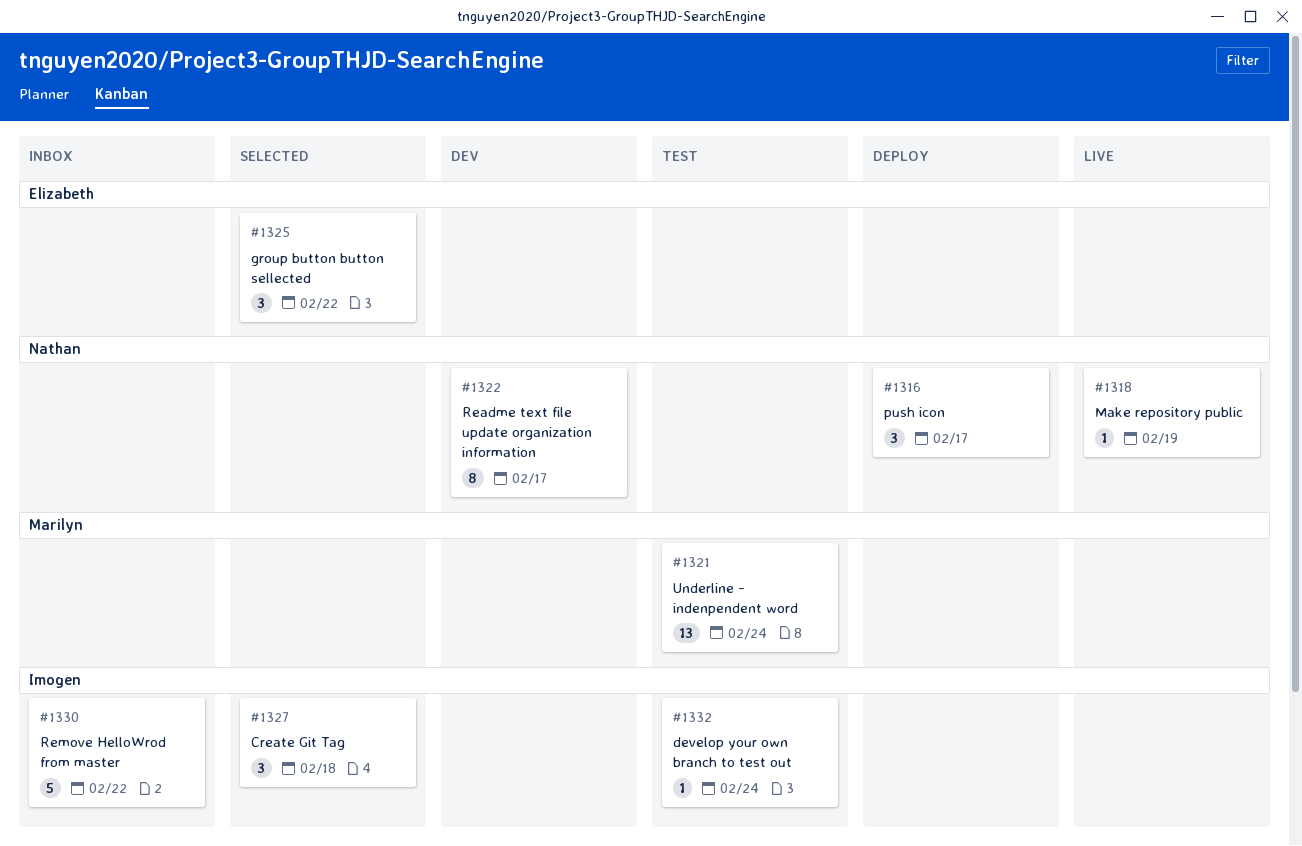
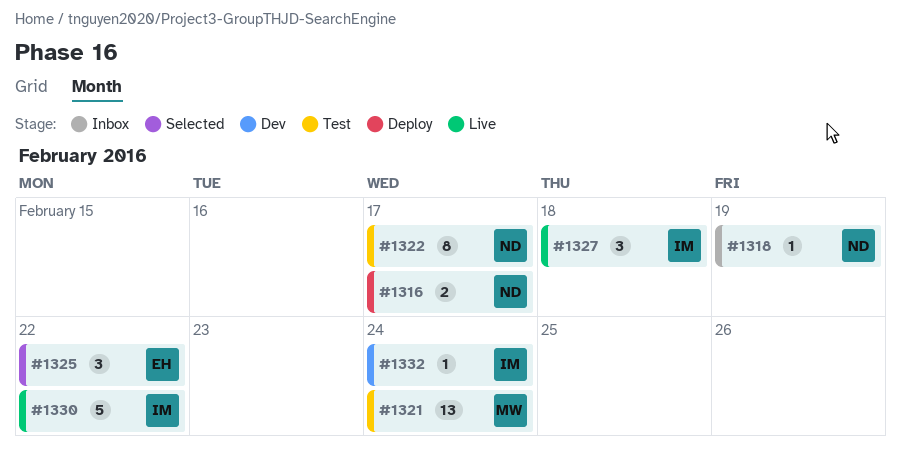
#1316, estimate: 3 -> 2
#1318, status: Live -> Inbox
#1322, status: Dev -> Test
#1327, status: Selected -> Live
#1330, status: Inbox -> Live
#1332, status: Test -> Dev

